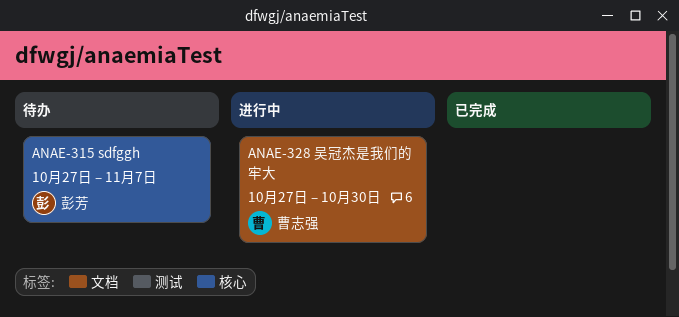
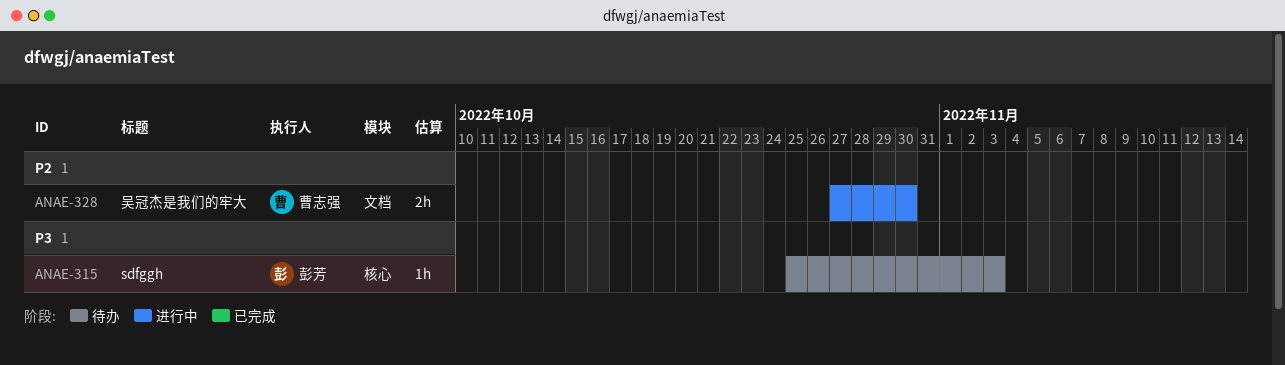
ANAE-315, start: Oct 27 -> Oct 25
ANAE-315, due: Nov 7 -> Nov 3

